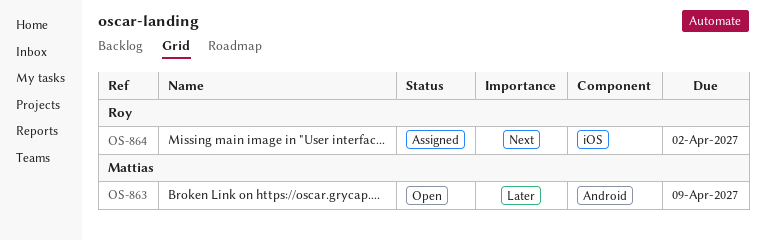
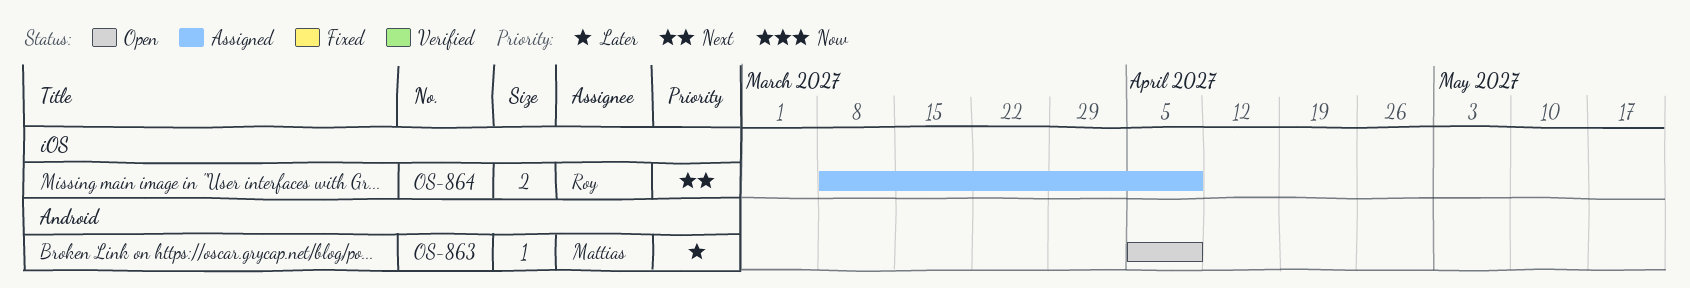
OS-864, due: Apr 2 -> Apr 9

